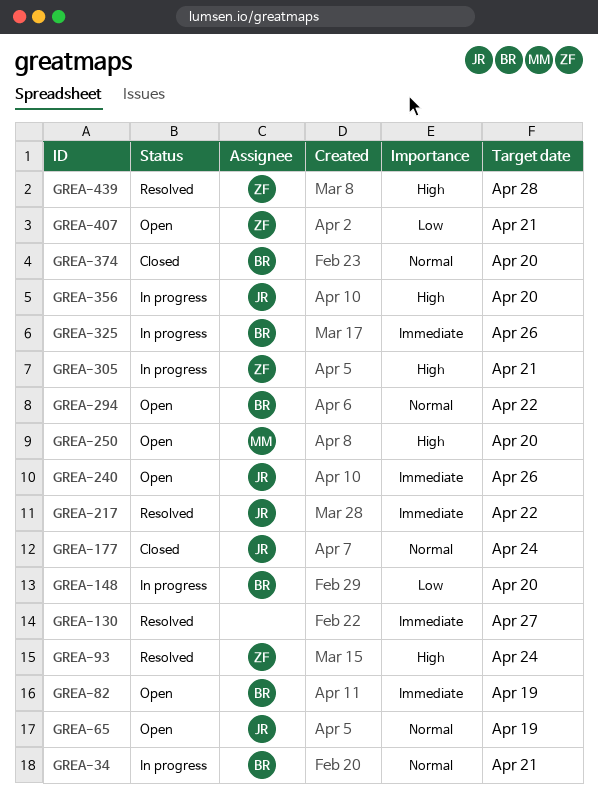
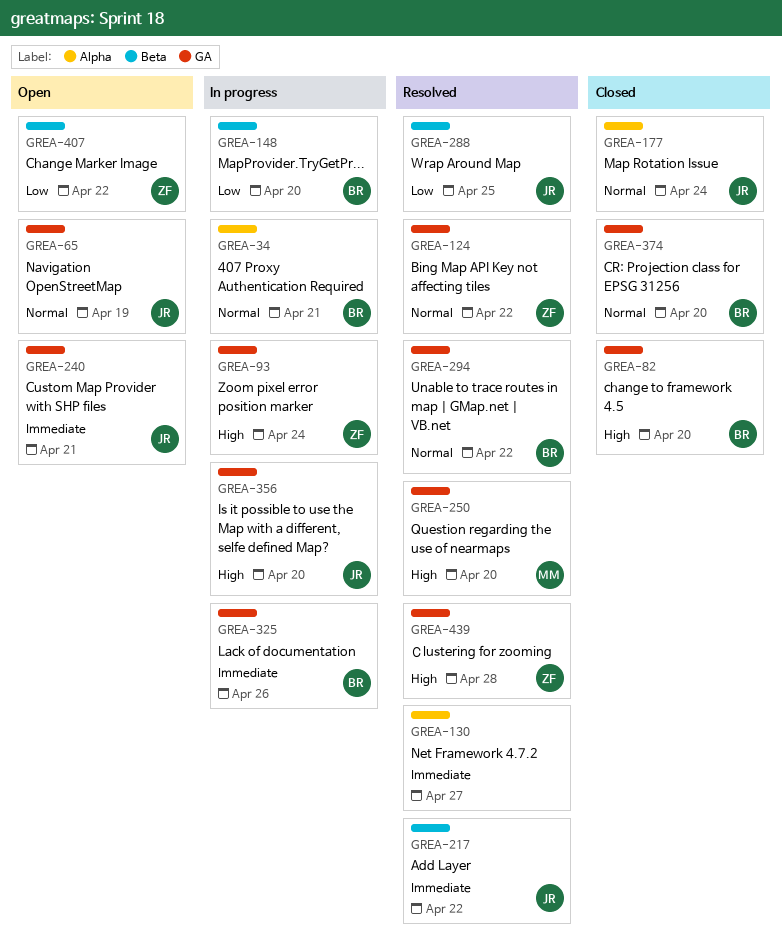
GREA-82, status: Open -> Closed
GREA-82, priority: Immediate -> High
GREA-82, due: Apr 19 -> Apr 20
GREA-93, status: Resolved -> In progress
GREA-124: none -> present
GREA-240, due: Apr 26 -> Apr 21
GREA-250, status: Open -> Resolved
GREA-288: none -> present
GREA-294, status: Open -> Resolved
GREA-305: present -> none
GREA-407, due: Apr 21 -> Apr 22

